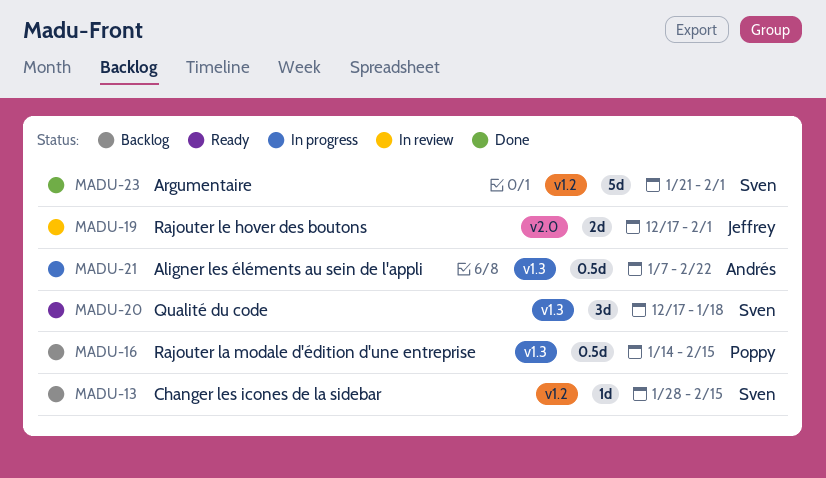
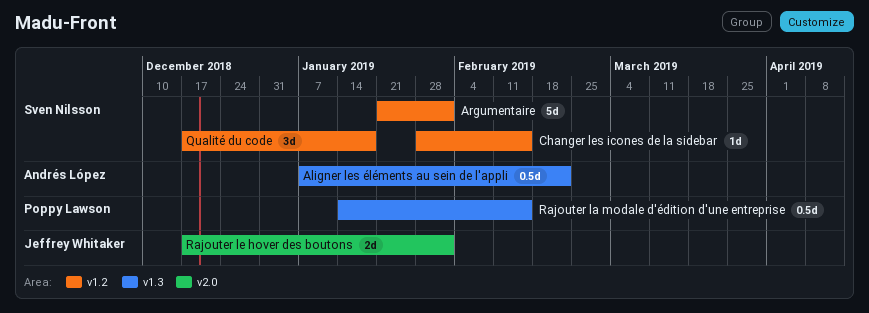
Qualité du code, label: v1.3 -> v1.2

